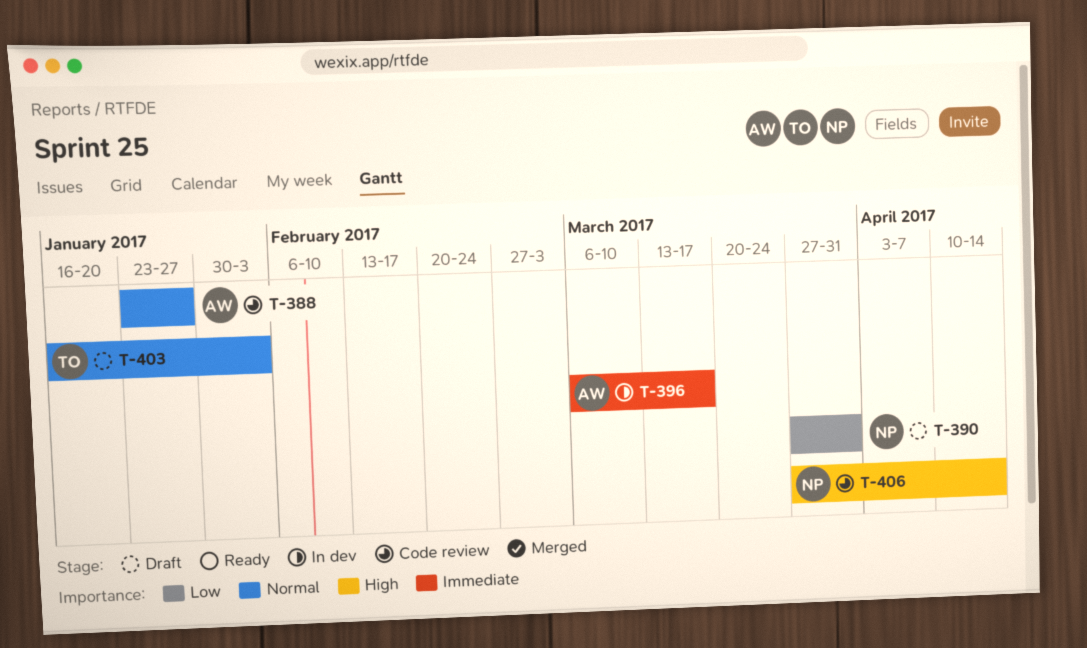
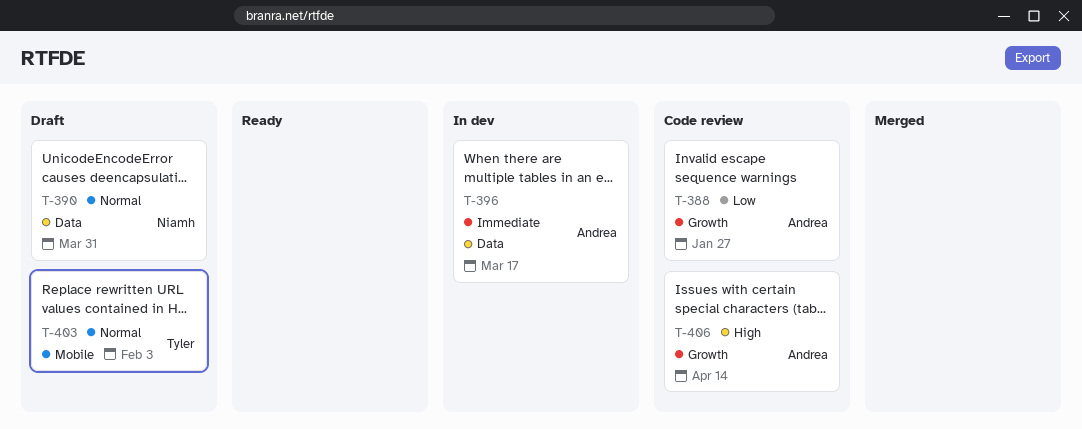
T-388, priority: Normal -> Low
T-390, priority: Low -> Normal
T-406, owner: Niamh -> Andrea

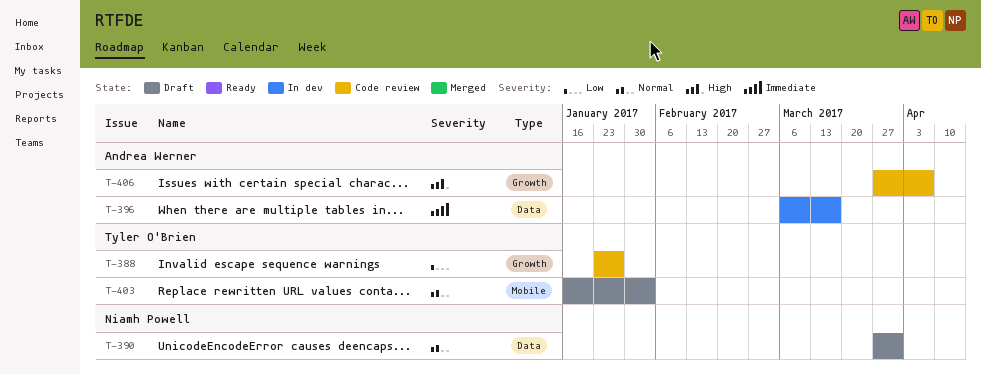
T-388, owner: Andrea Werner -> Tyler O'Brien
T-406, due: Apr 14 -> Apr 7

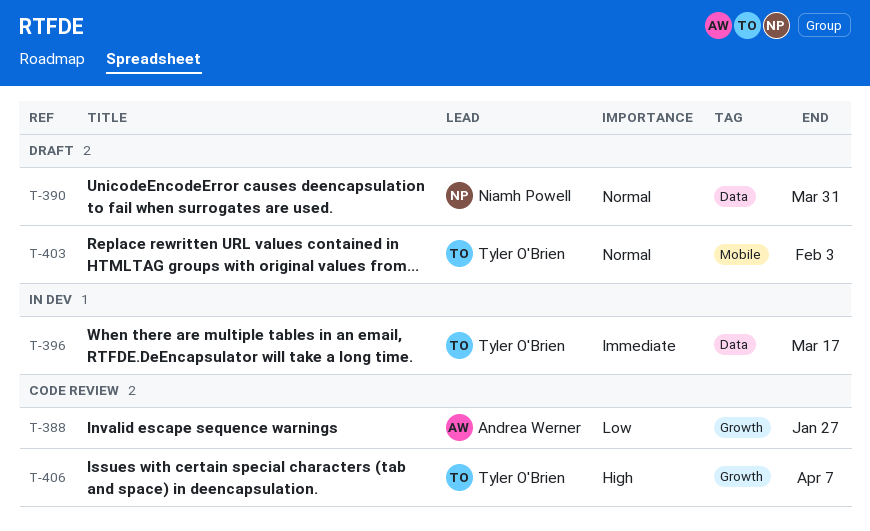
T-388, owner: Tyler O'Brien -> Andrea Werner
T-396, owner: Andrea Werner -> Tyler O'Brien
T-406, owner: Andrea Werner -> Tyler O'Brien

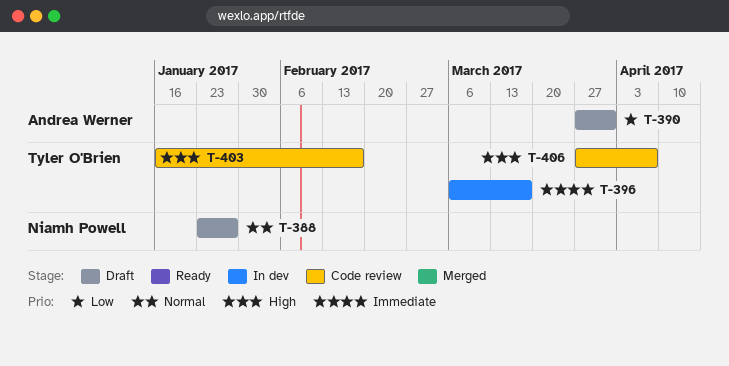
T-388, status: Code review -> Draft
T-388, owner: Andrea Werner -> Niamh Powell
T-388, priority: Low -> Normal
T-390, owner: Niamh Powell -> Andrea Werner
T-390, priority: Normal -> Low
T-403, status: Draft -> Code review
T-403, priority: Normal -> High
T-403, due: Feb 3 -> Feb 17

